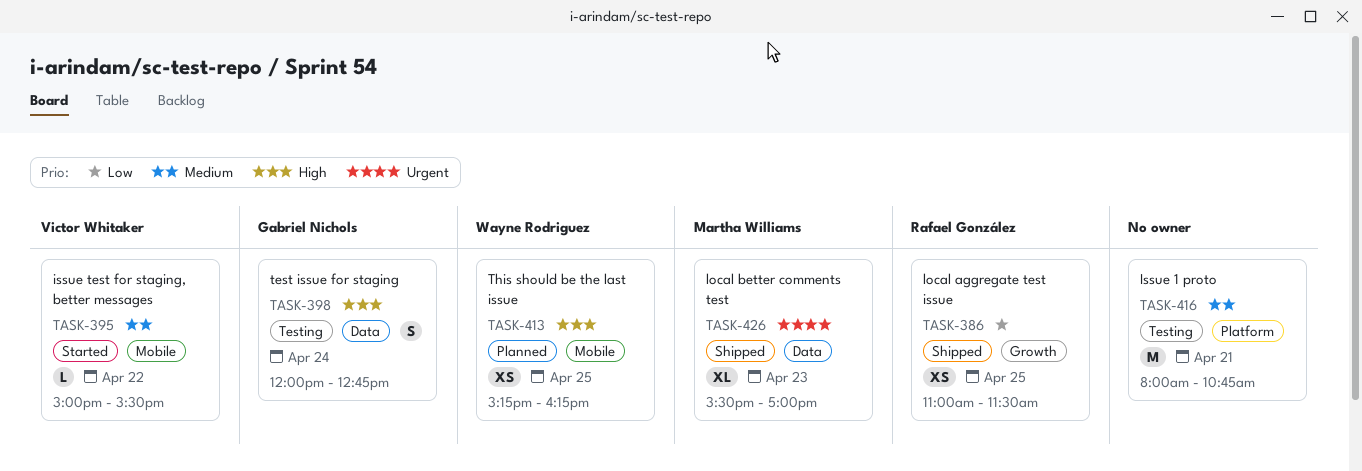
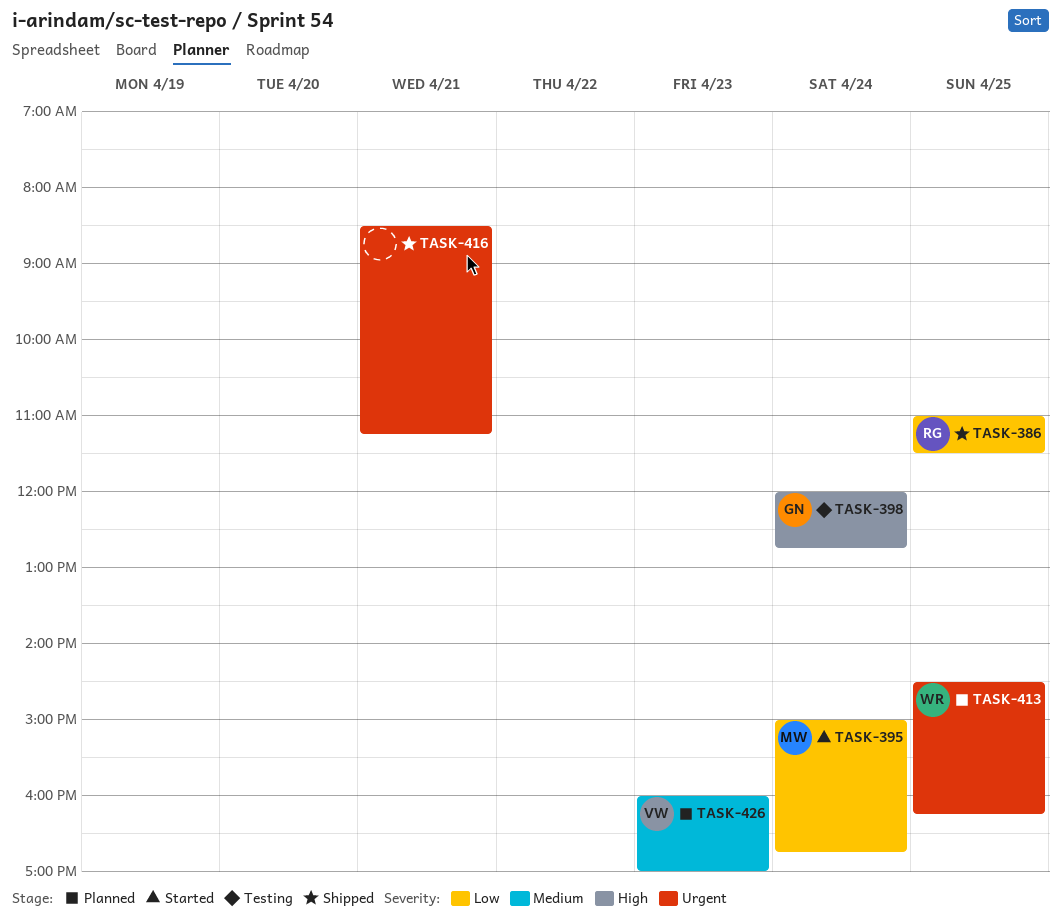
TASK-395, owner: Victor Whitaker -> Martha Williams
TASK-395, priority: Medium -> Low
TASK-395, day: Apr 22 -> Apr 24
TASK-395, ends: 15:30 -> 16:45
TASK-413, priority: High -> Urgent
TASK-413, begins: 15:15 -> 14:30
TASK-416, status: Testing -> Shipped
TASK-416, priority: Medium -> Urgent
TASK-416, begins: 08:00 -> 08:30
TASK-416, ends: 10:45 -> 11:15
TASK-426, status: Shipped -> Planned
TASK-426, owner: Martha Williams -> Victor Whitaker
TASK-426, priority: Urgent -> Medium
TASK-426, begins: 15:30 -> 16:00

